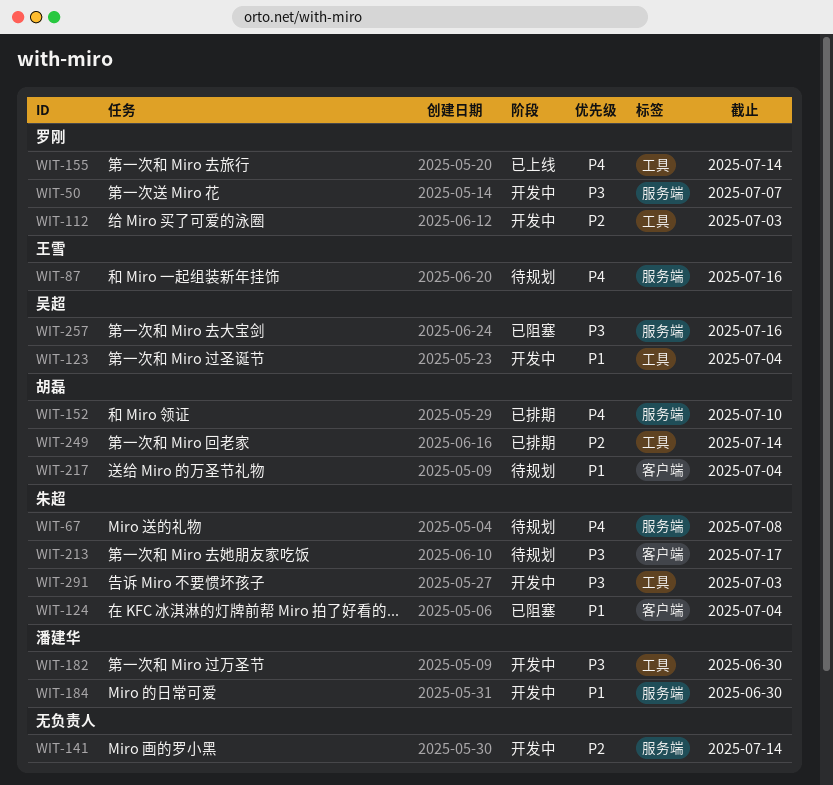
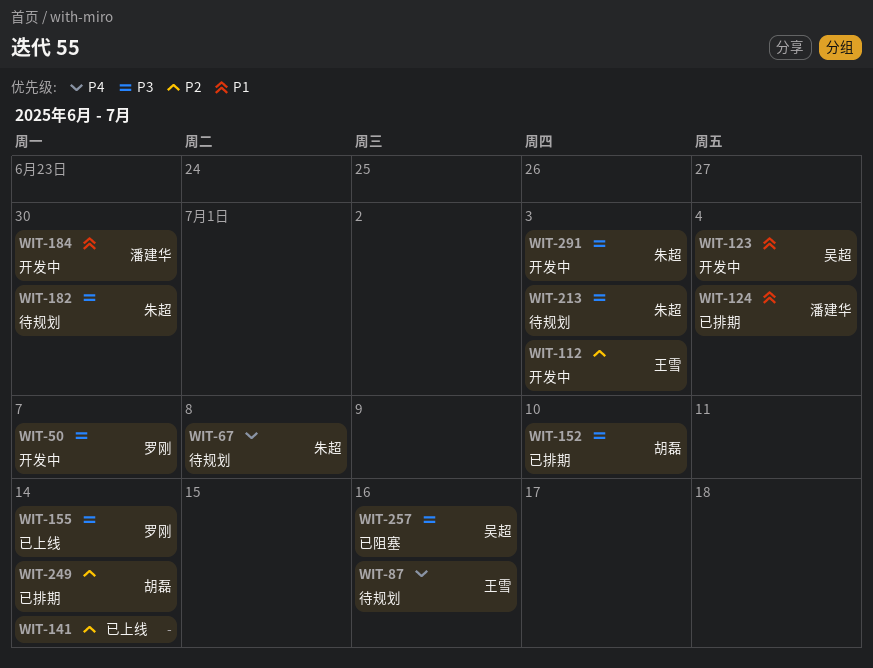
WIT-112, owner: 罗刚 -> 王雪
WIT-124, status: 已阻塞 -> 已排期
WIT-124, owner: 朱超 -> 潘建华
WIT-141, status: 开发中 -> 已上线
WIT-152, priority: P4 -> P3
WIT-155, priority: P4 -> P3
WIT-182, status: 开发中 -> 待规划
WIT-182, owner: 潘建华 -> 朱超
WIT-213, due: Jul 17 -> Jul 3
WIT-217: present -> none

